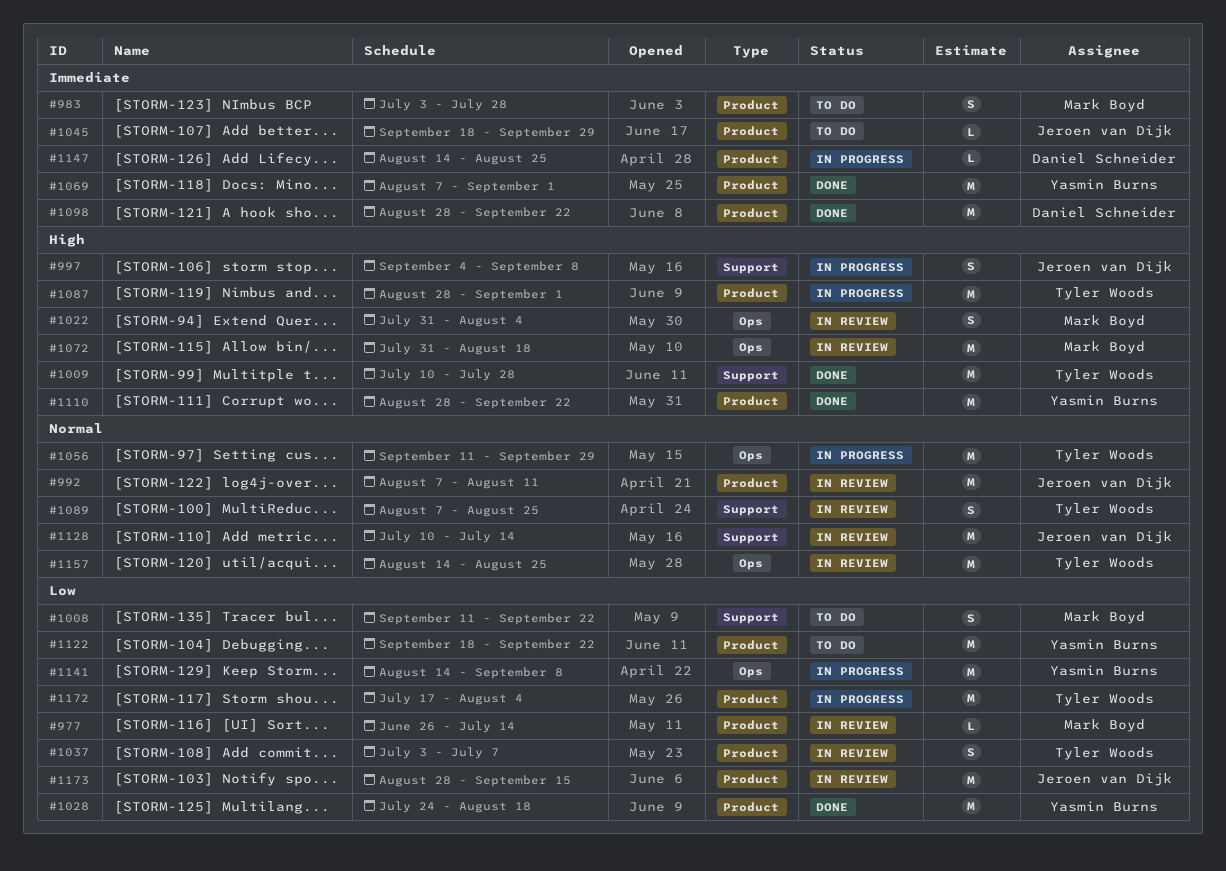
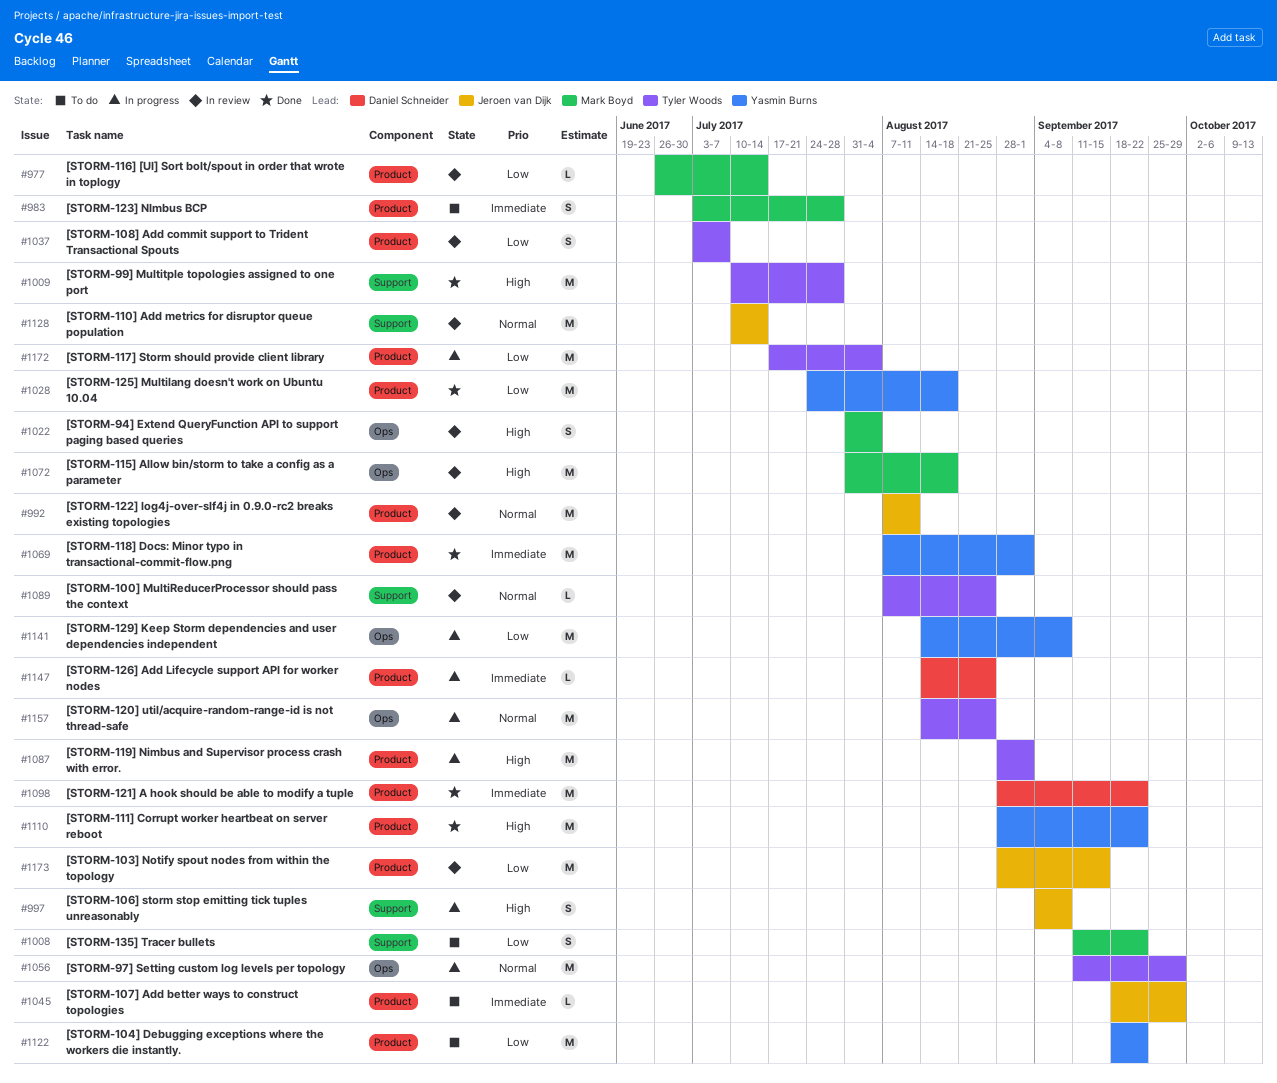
#1089, estimate: S -> L
#1157, status: In review -> In progress

